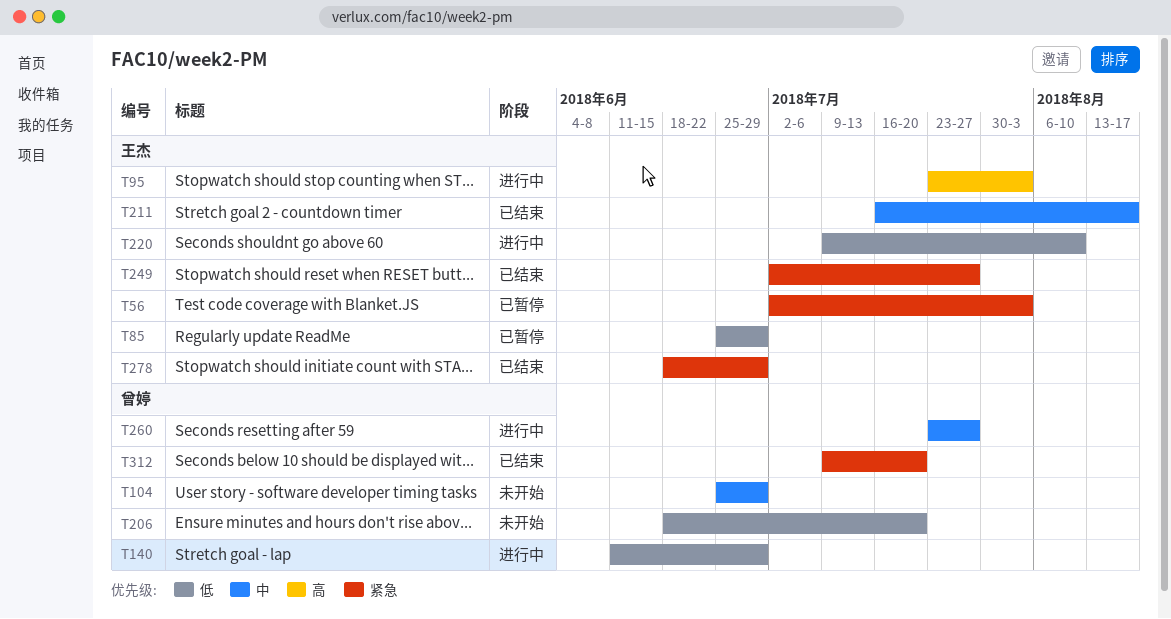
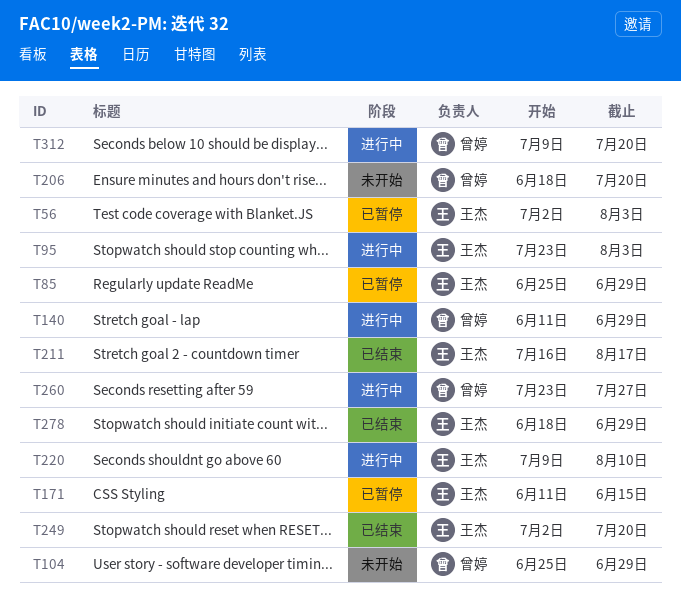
T171: none -> present
T249, due: Jul 27 -> Jul 20
T312, status: 已结束 -> 进行中

